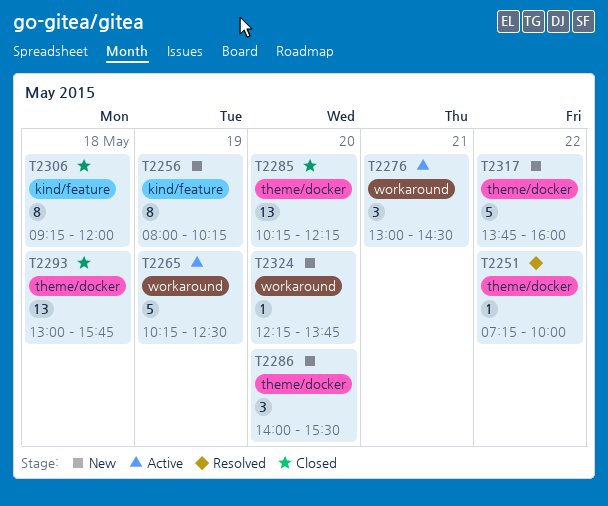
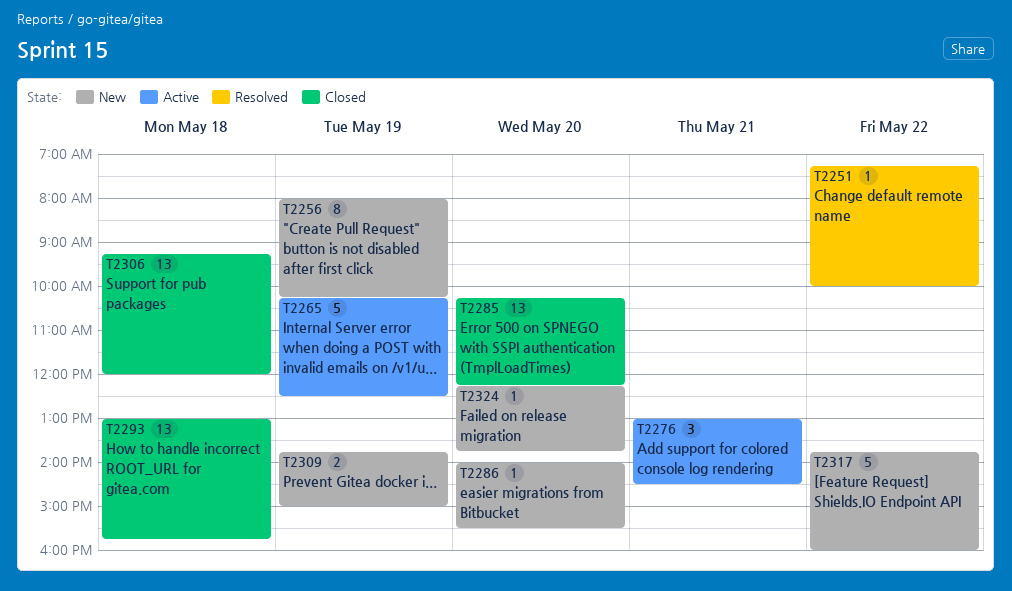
T2286, estimate: 3 -> 1
T2306, estimate: 8 -> 13
T2309: none -> present

